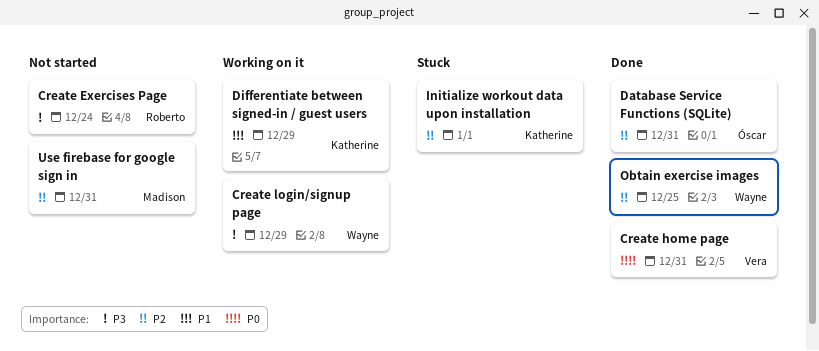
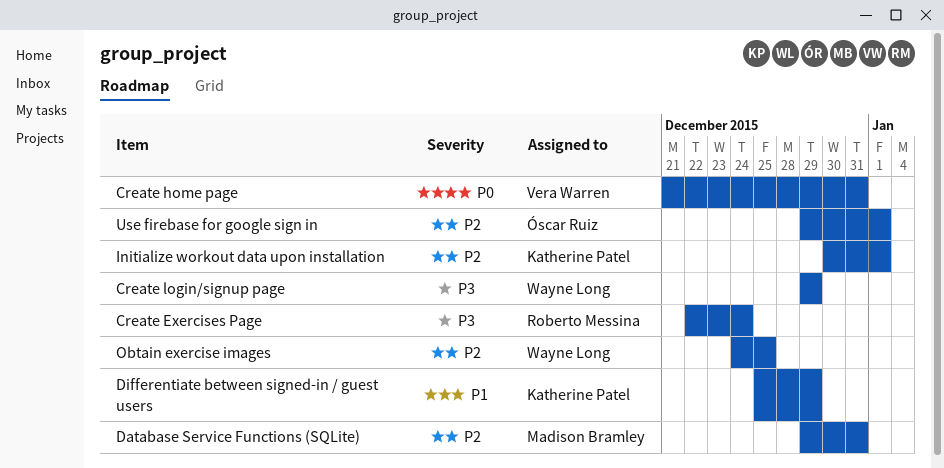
Database Service Functions (SQLite), owner: Óscar Ruiz -> Madison Bramley
Use firebase for google sign in, owner: Madison Bramley -> Óscar Ruiz
Use firebase for google sign in, due: Dec 31 -> Jan 1

